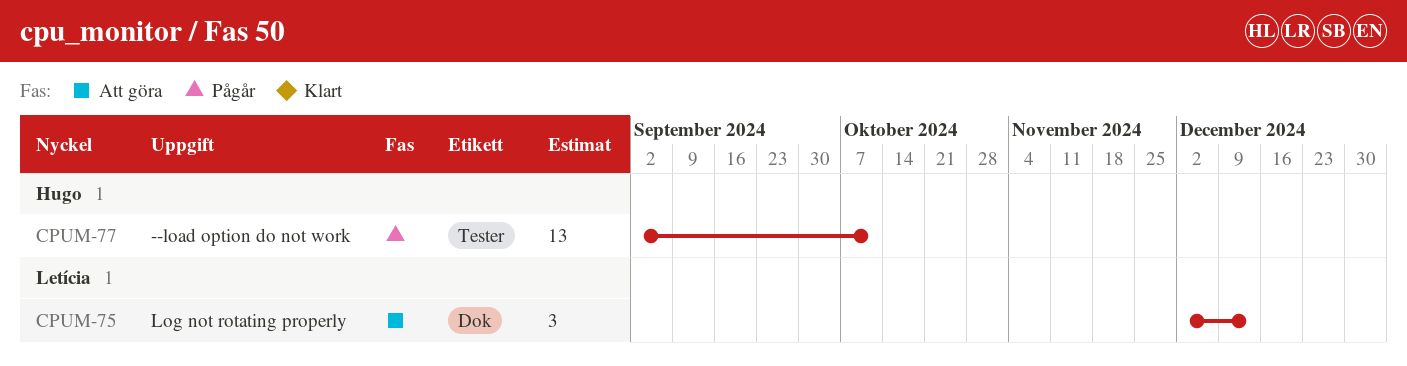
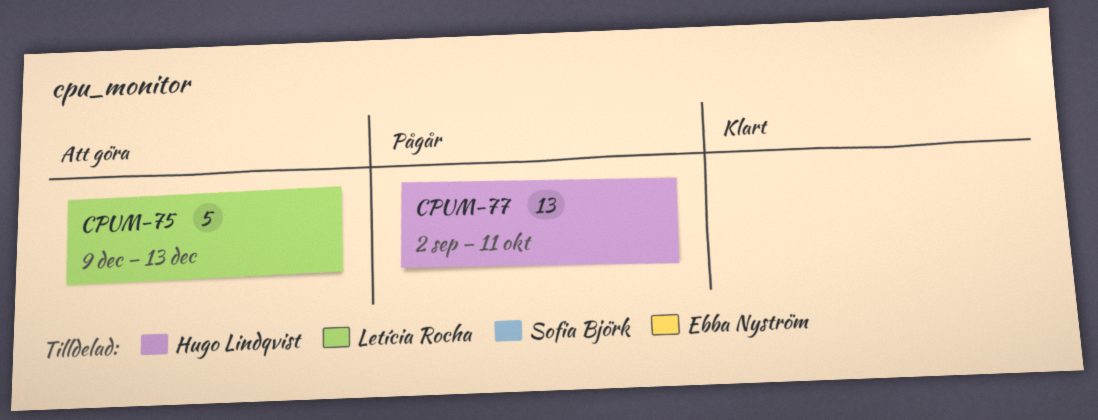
CPUM-75, estimate: 3 -> 5
CPUM-75, start: Dec 2 -> Dec 9

